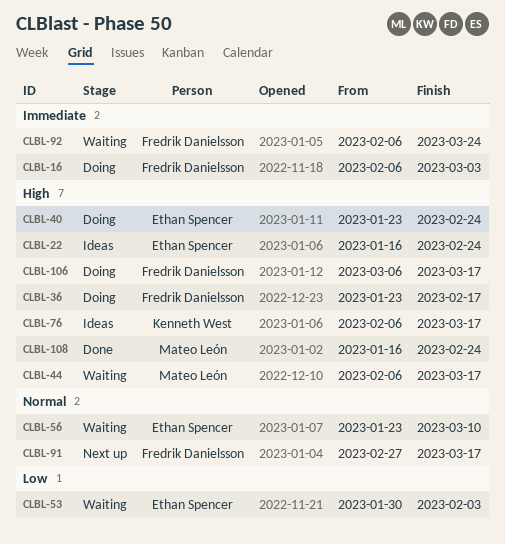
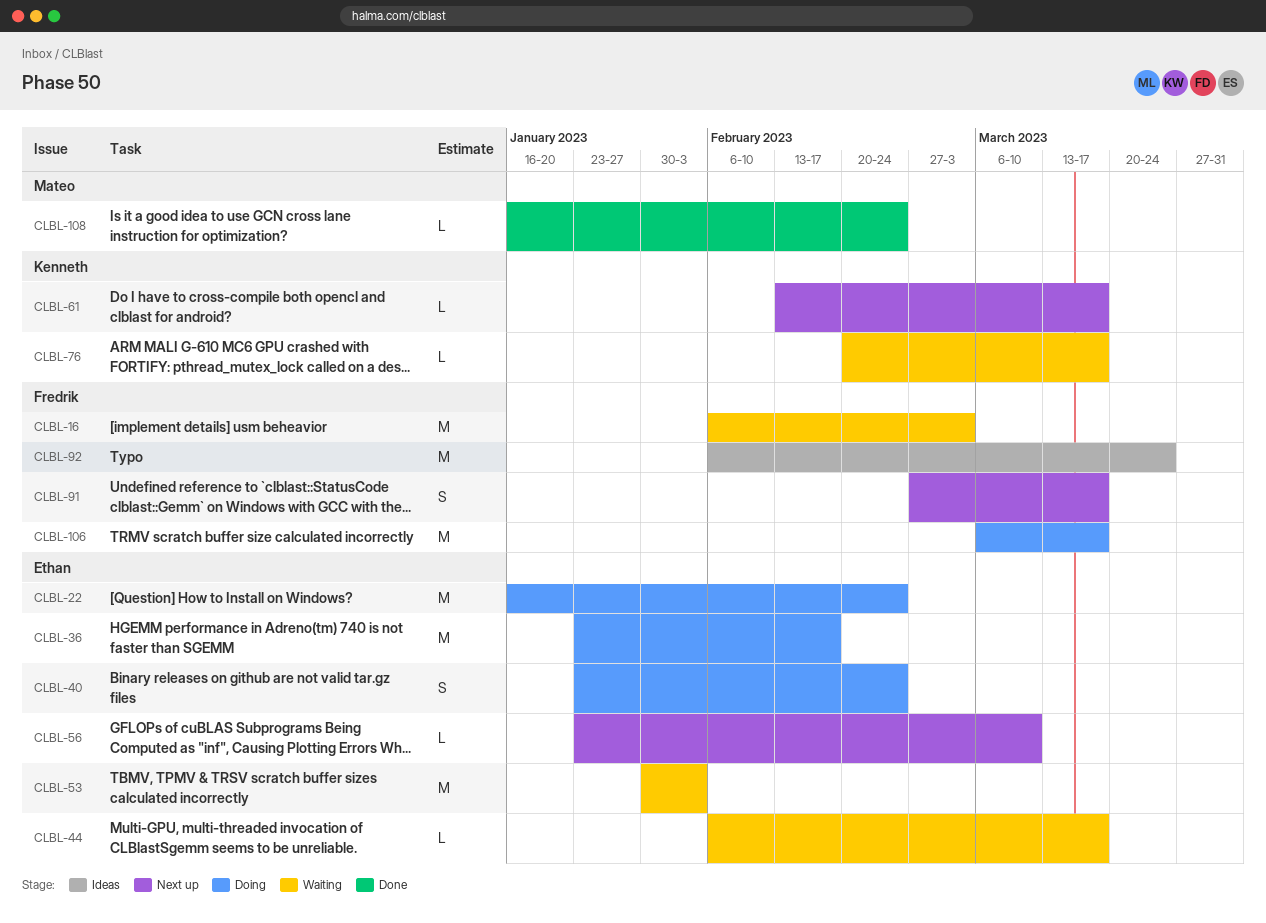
CLBL-16, status: Doing -> Waiting
CLBL-22, status: Ideas -> Doing
CLBL-36, owner: Fredrik Danielsson -> Ethan Spencer
CLBL-44, owner: Mateo León -> Ethan Spencer
CLBL-56, status: Waiting -> Next up
CLBL-61: none -> present
CLBL-76, status: Ideas -> Waiting
CLBL-76, start: Feb 6 -> Feb 20
CLBL-92, status: Waiting -> Ideas

